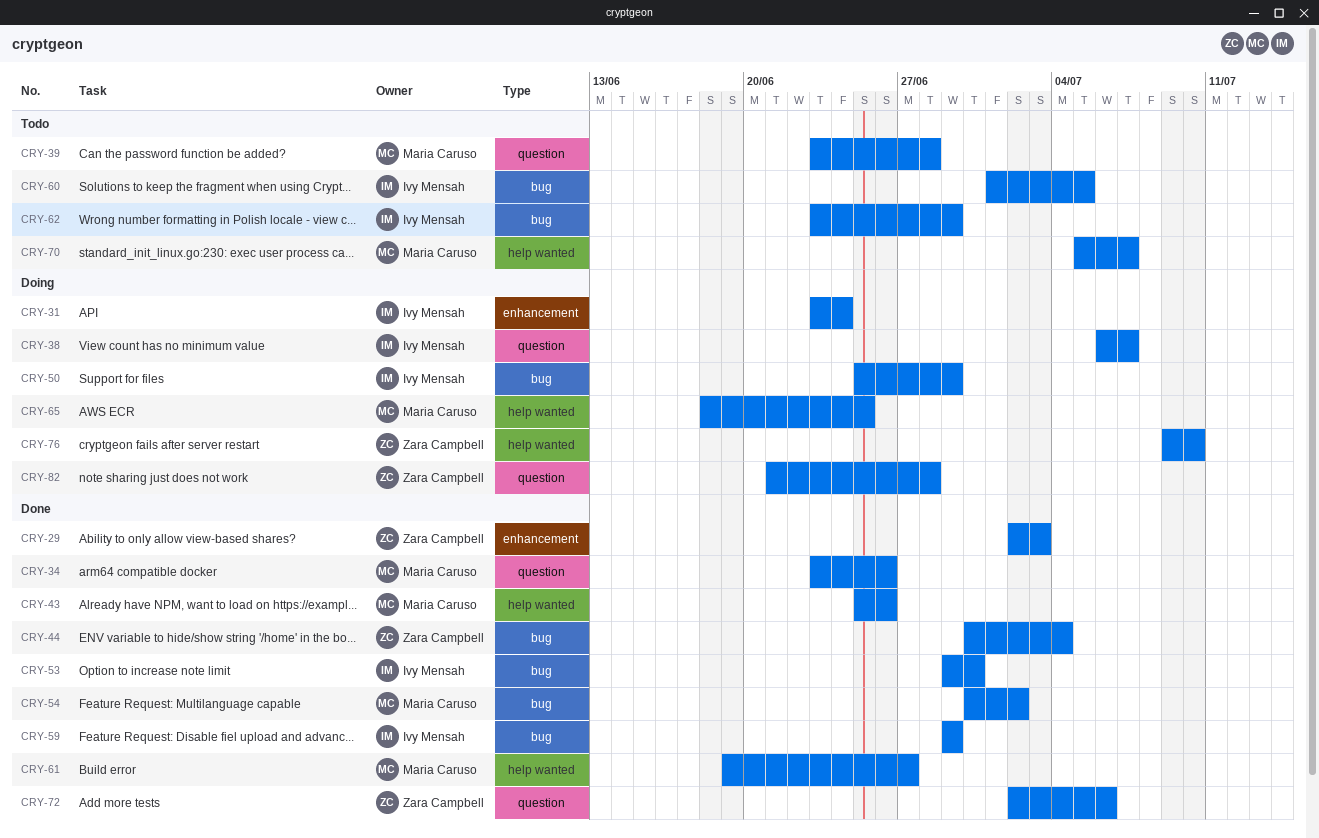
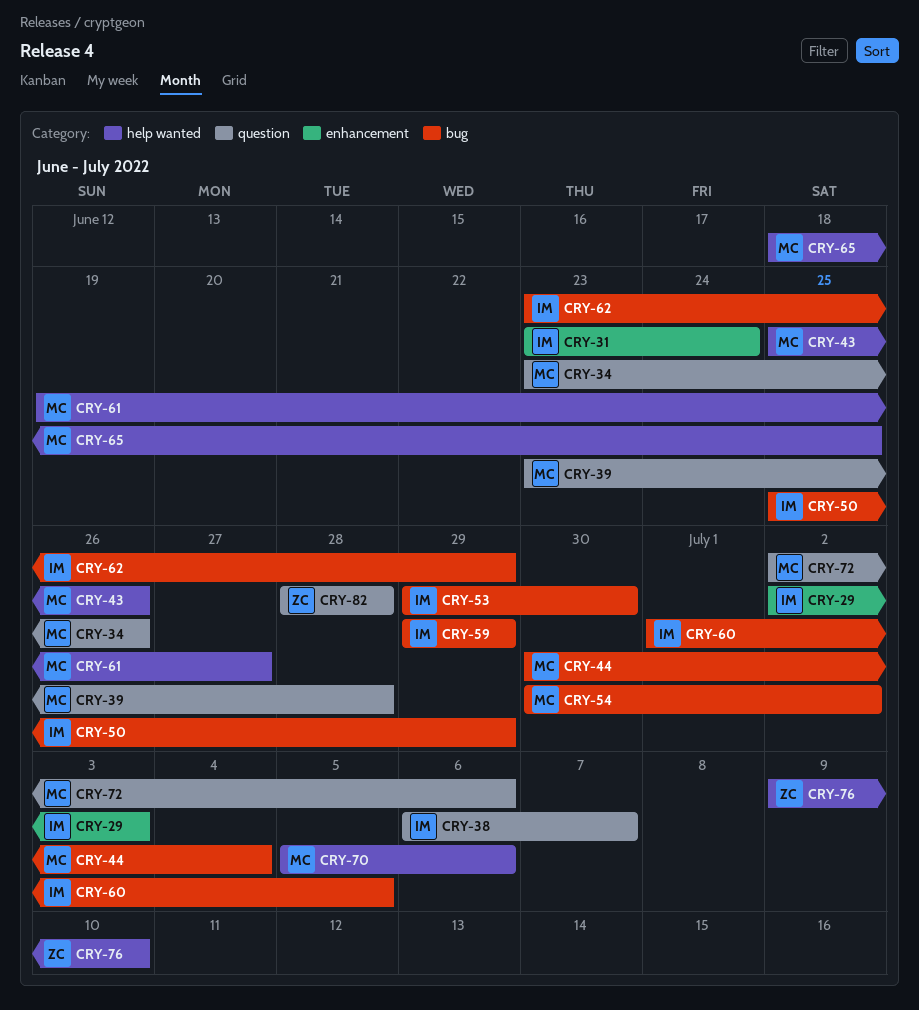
CRY-29, owner: Zara Campbell -> Ivy Mensah
CRY-44, owner: Zara Campbell -> Maria Caruso
CRY-70, due: Jul 7 -> Jul 6
CRY-72, owner: Zara Campbell -> Maria Caruso
CRY-82, start: Jun 21 -> Jun 28

